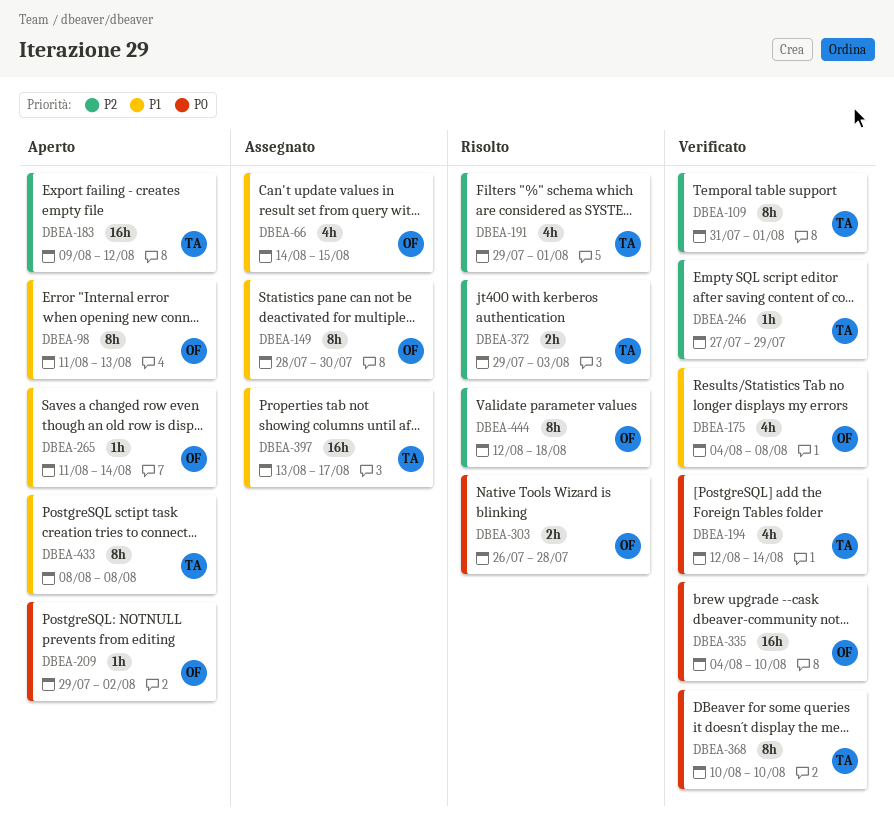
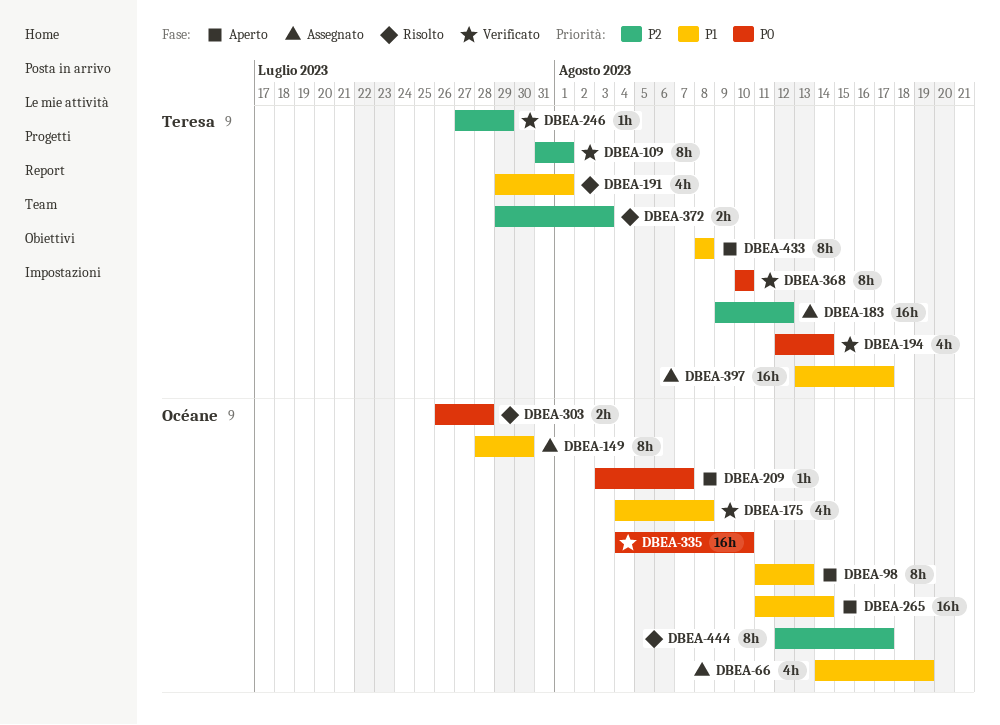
DBEA-66, due: Aug 15 -> Aug 19
DBEA-183, status: Aperto -> Assegnato
DBEA-191, priority: P2 -> P1
DBEA-209, start: Jul 29 -> Aug 3
DBEA-209, due: Aug 2 -> Aug 7
DBEA-265, estimate: 1h -> 16h
DBEA-444, due: Aug 18 -> Aug 17

